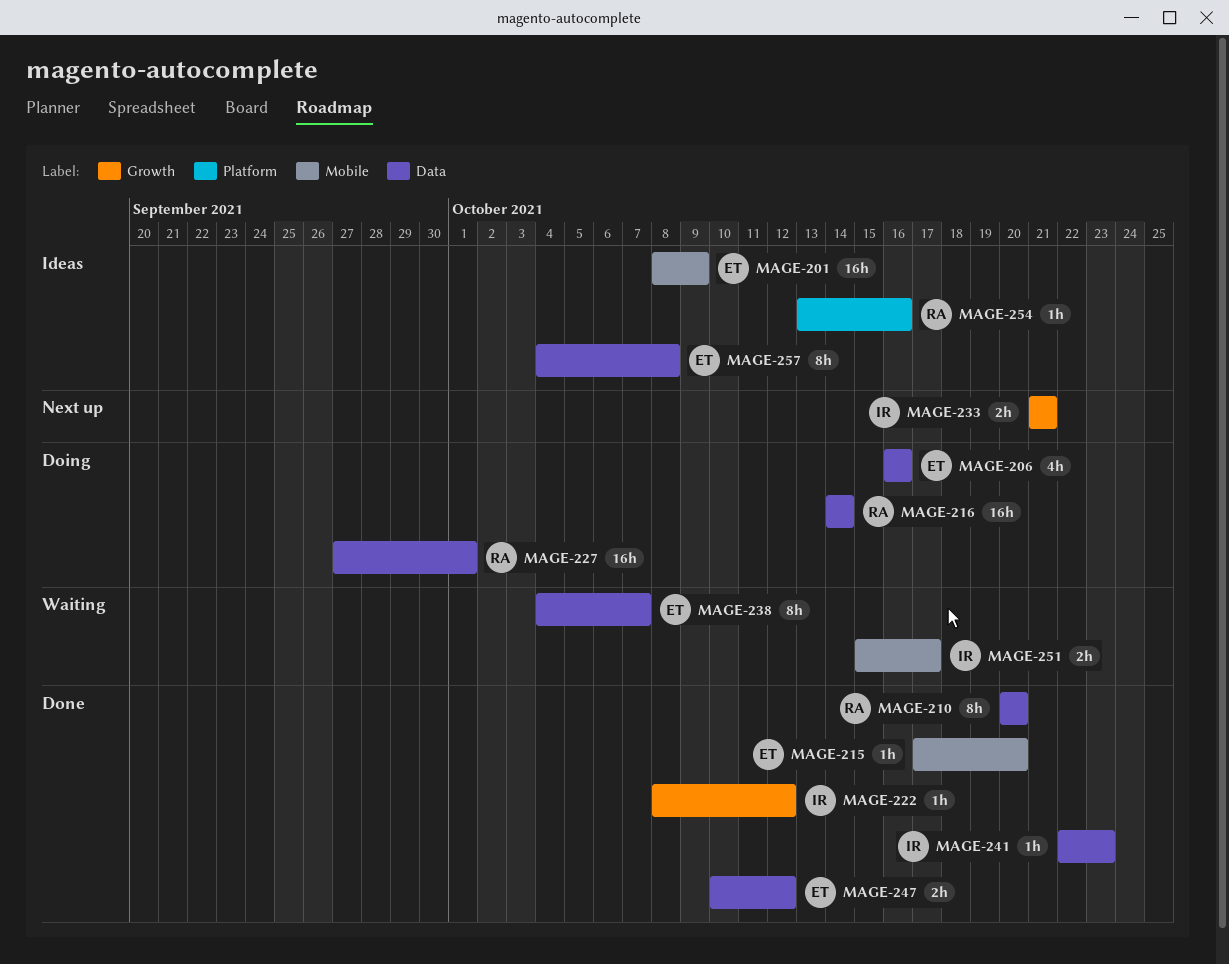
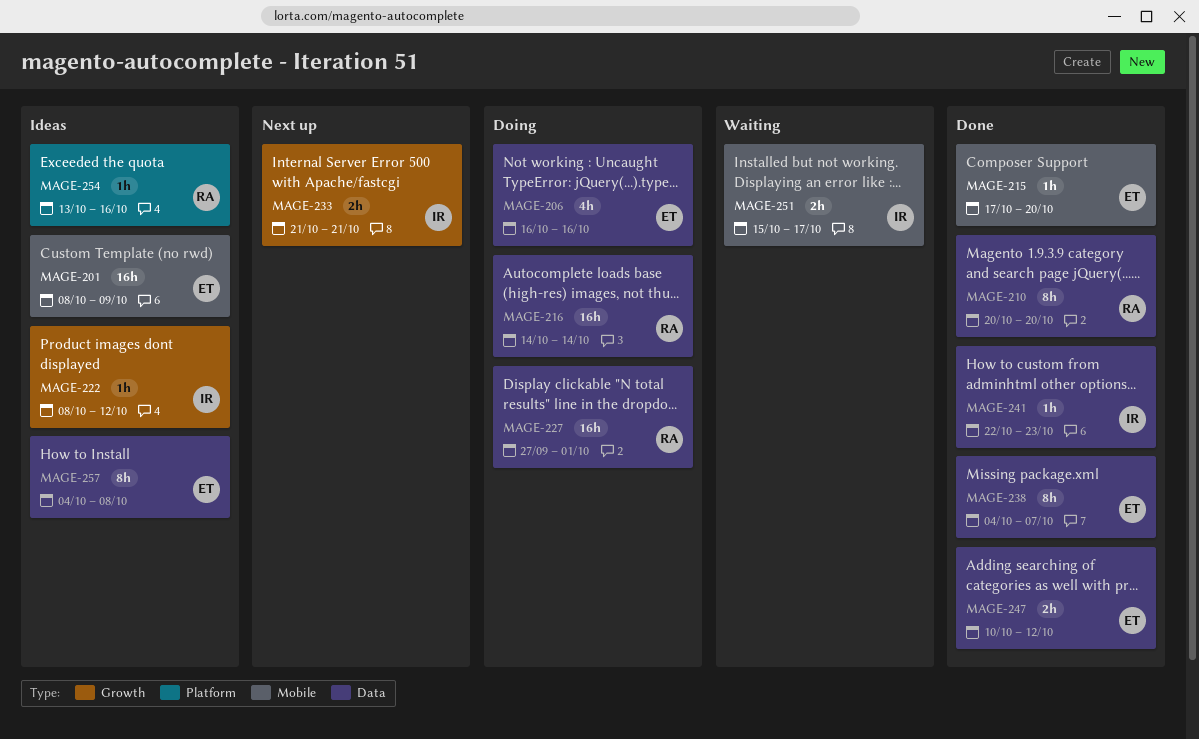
MAGE-222, status: Done -> Ideas
MAGE-238, status: Waiting -> Done

